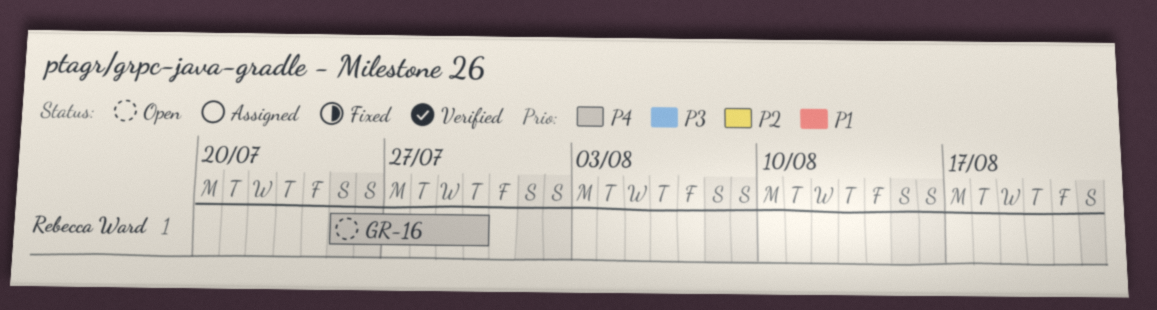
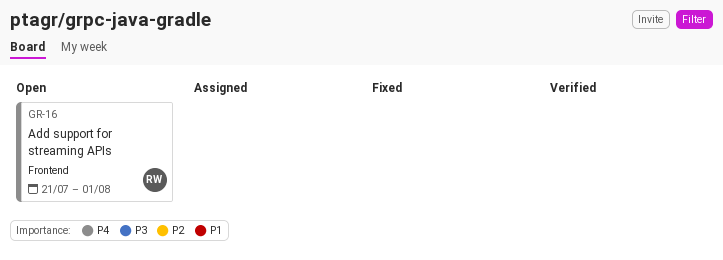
GR-16, start: Jul 25 -> Jul 21
GR-16, due: Jul 30 -> Aug 1

